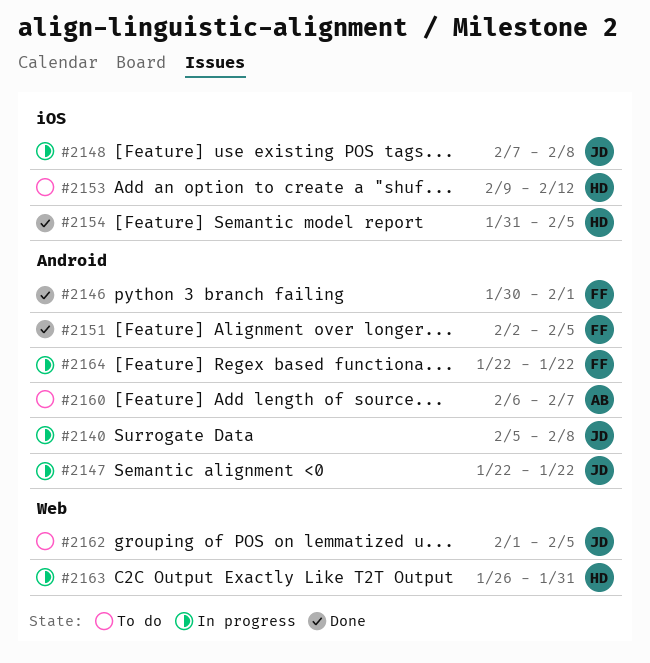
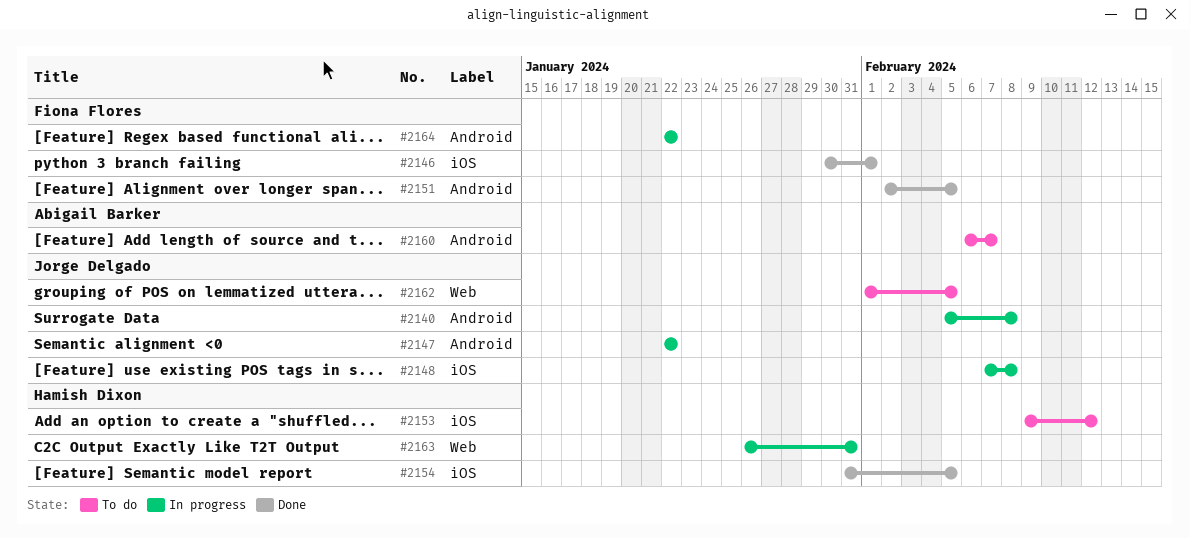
#2146, label: Android -> iOS

